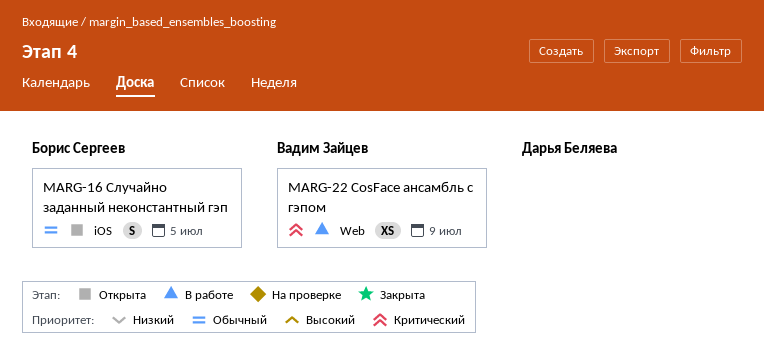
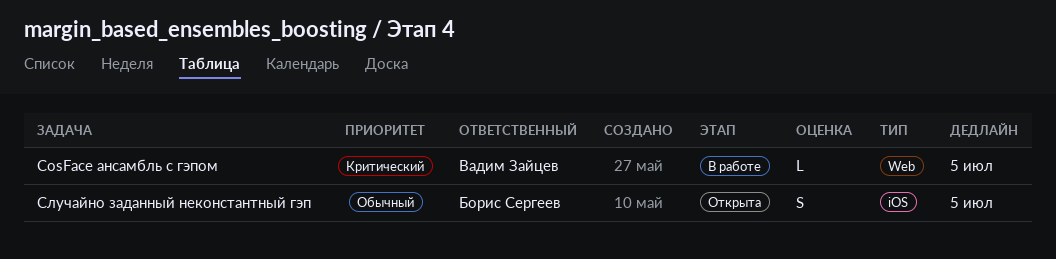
CosFace ансамбль с гэпом, estimate: XS -> L
CosFace ансамбль с гэпом, due: Jul 9 -> Jul 5

